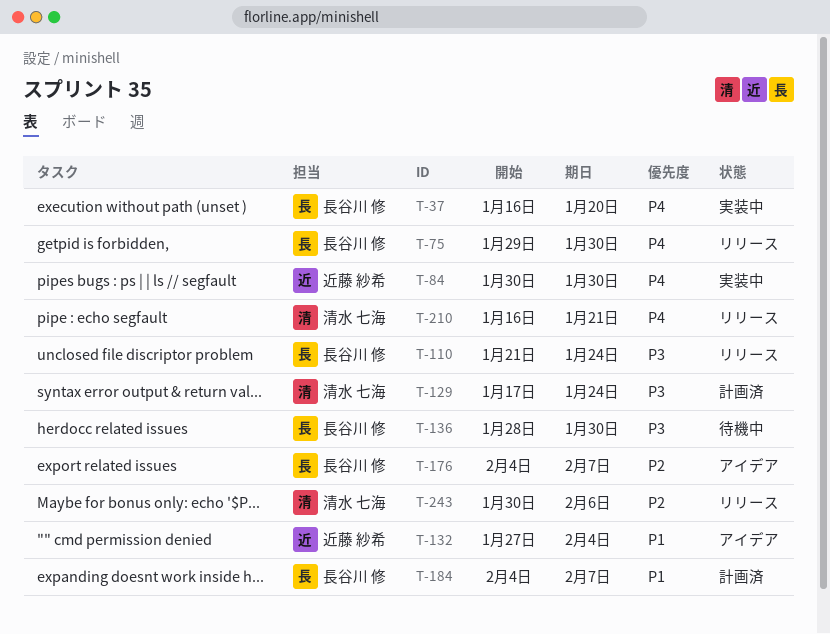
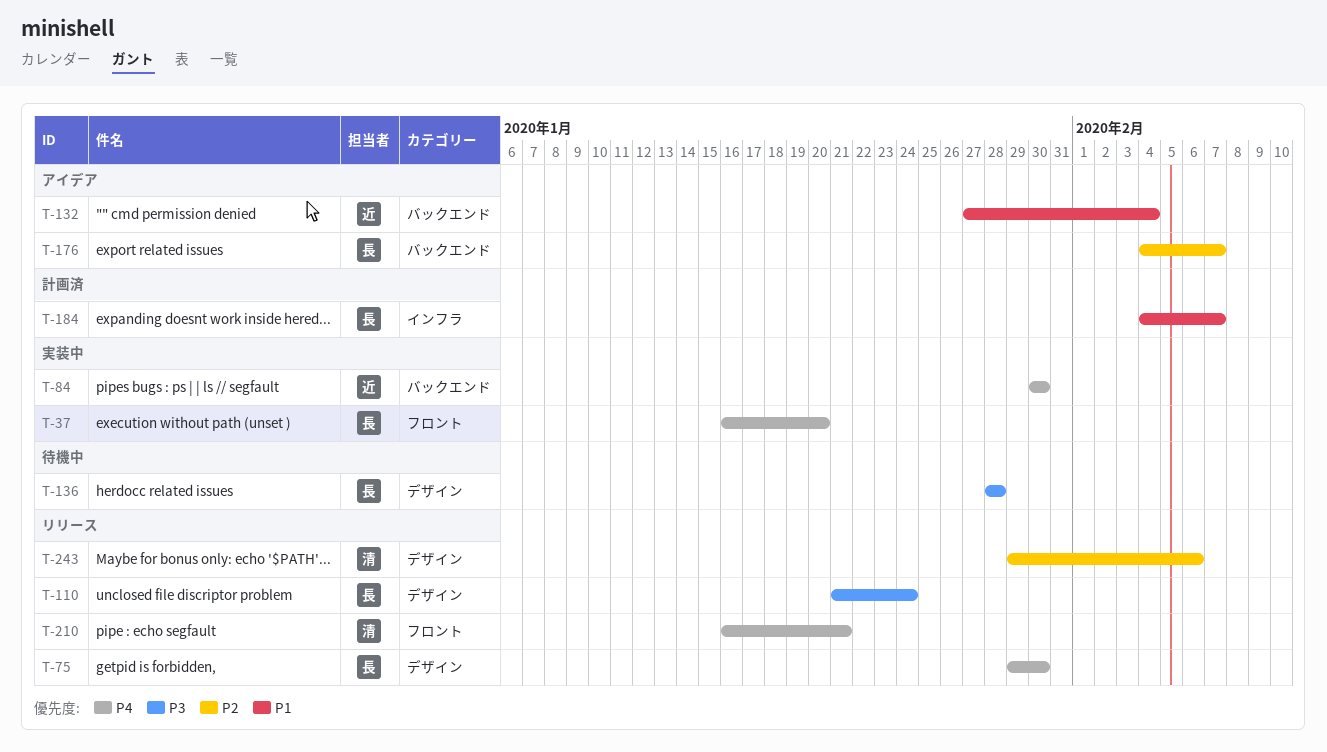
T-129: present -> none
T-136, due: Jan 30 -> Jan 28
T-243, start: Jan 30 -> Jan 29

